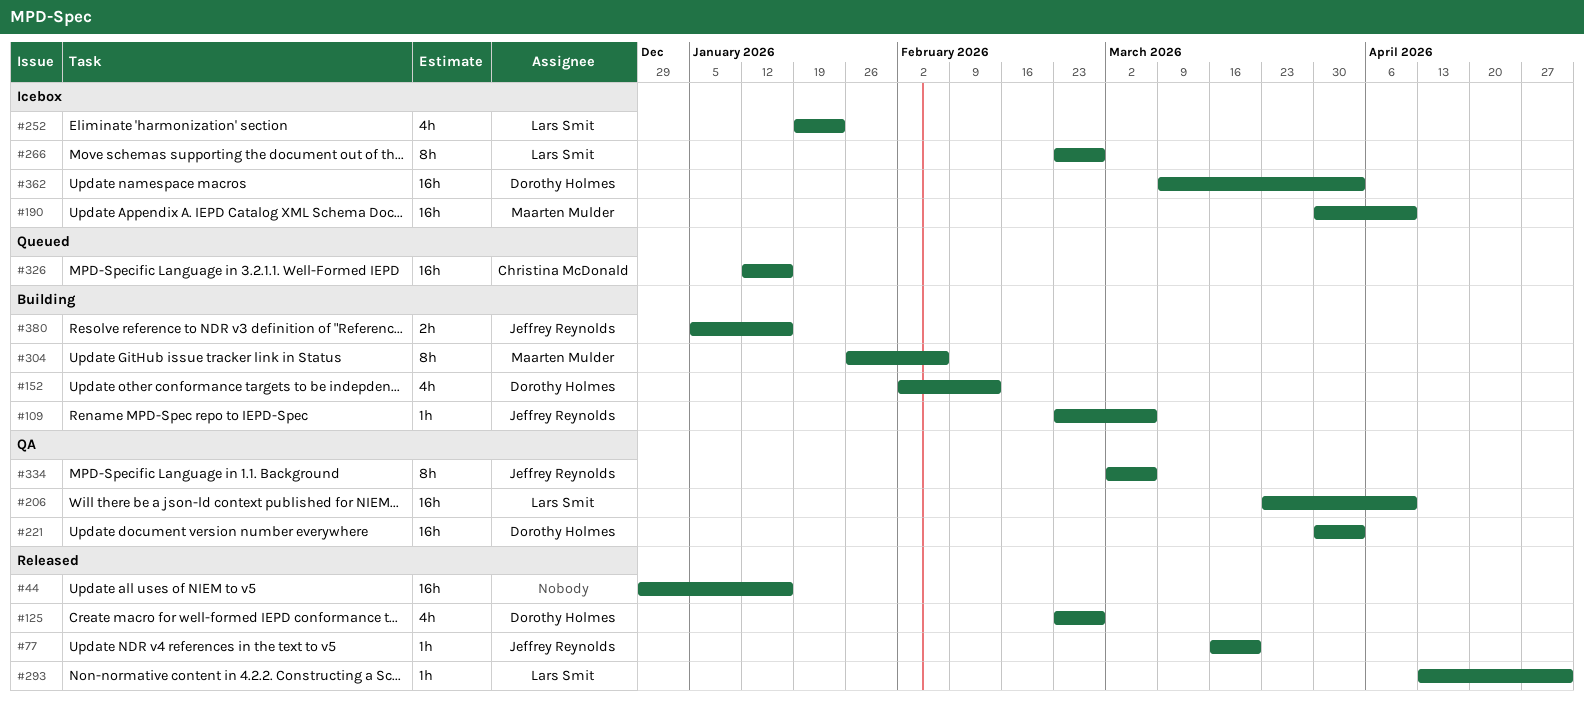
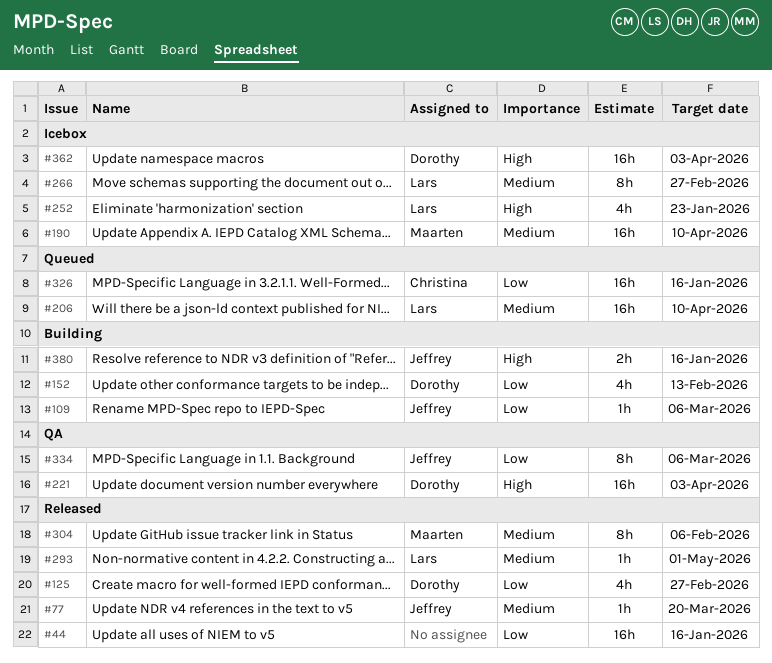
#206, status: QA -> Queued
#304, status: Building -> Released

